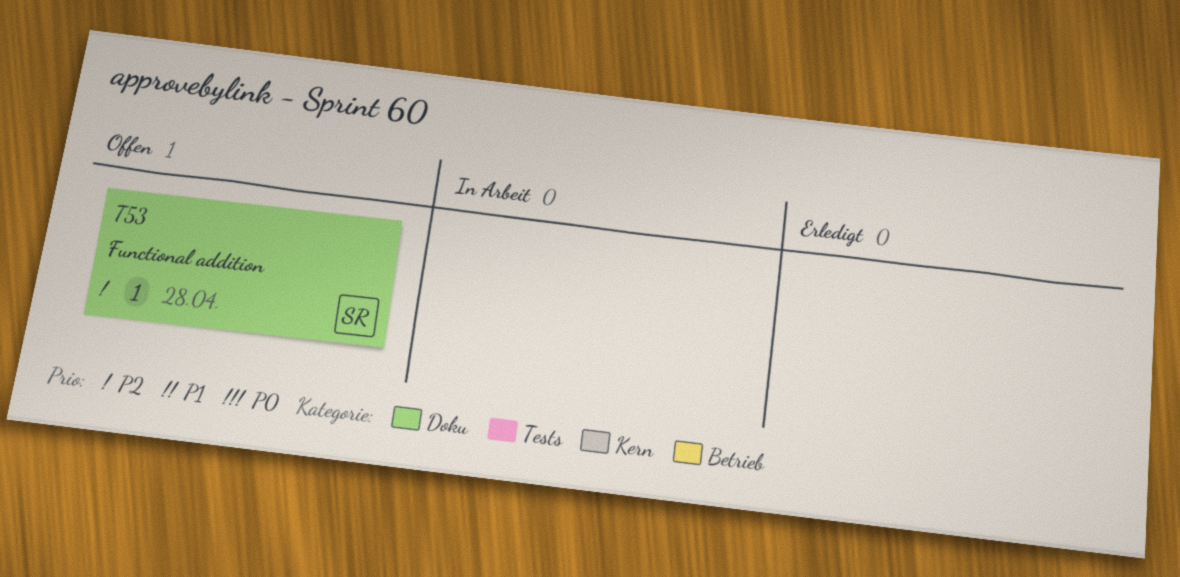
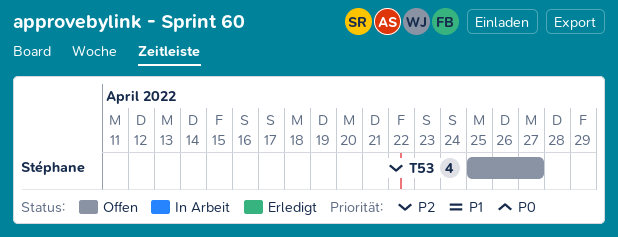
T53, estimate: 1 -> 4
T53, due: Apr 28 -> Apr 27

